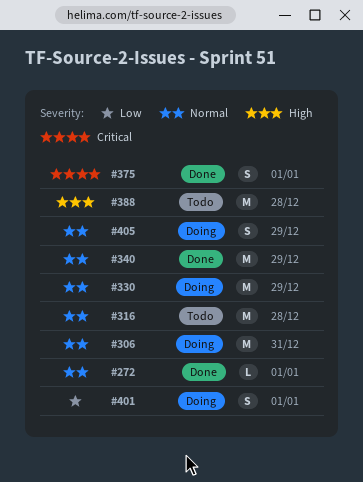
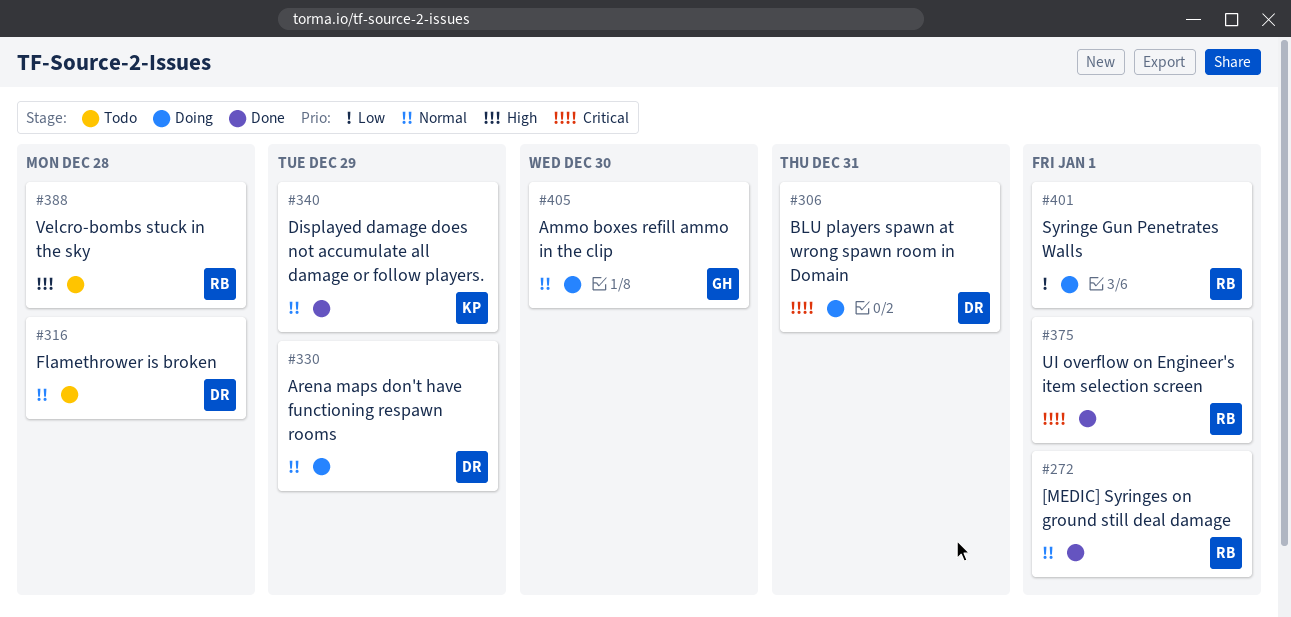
#306, priority: Normal -> Critical
#405, due: Dec 29 -> Dec 30

